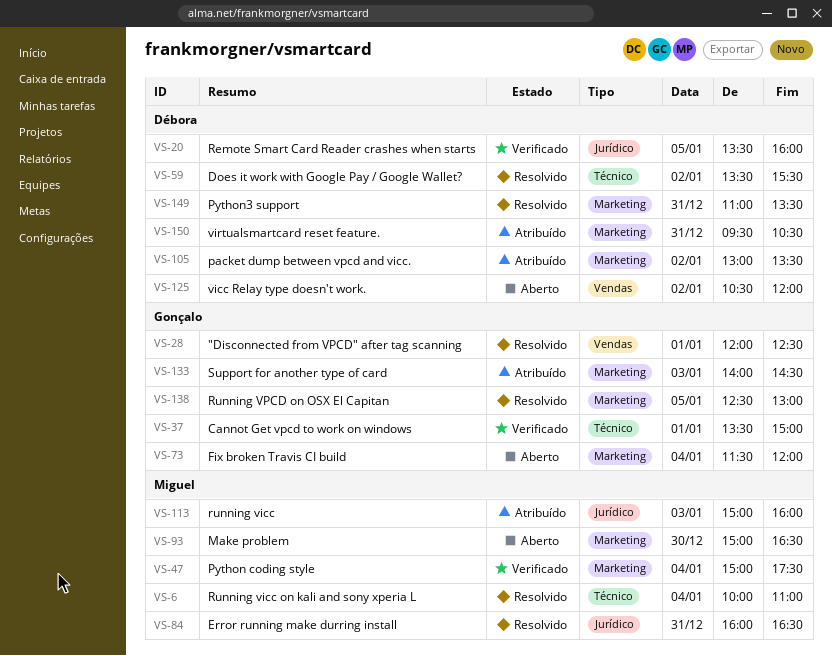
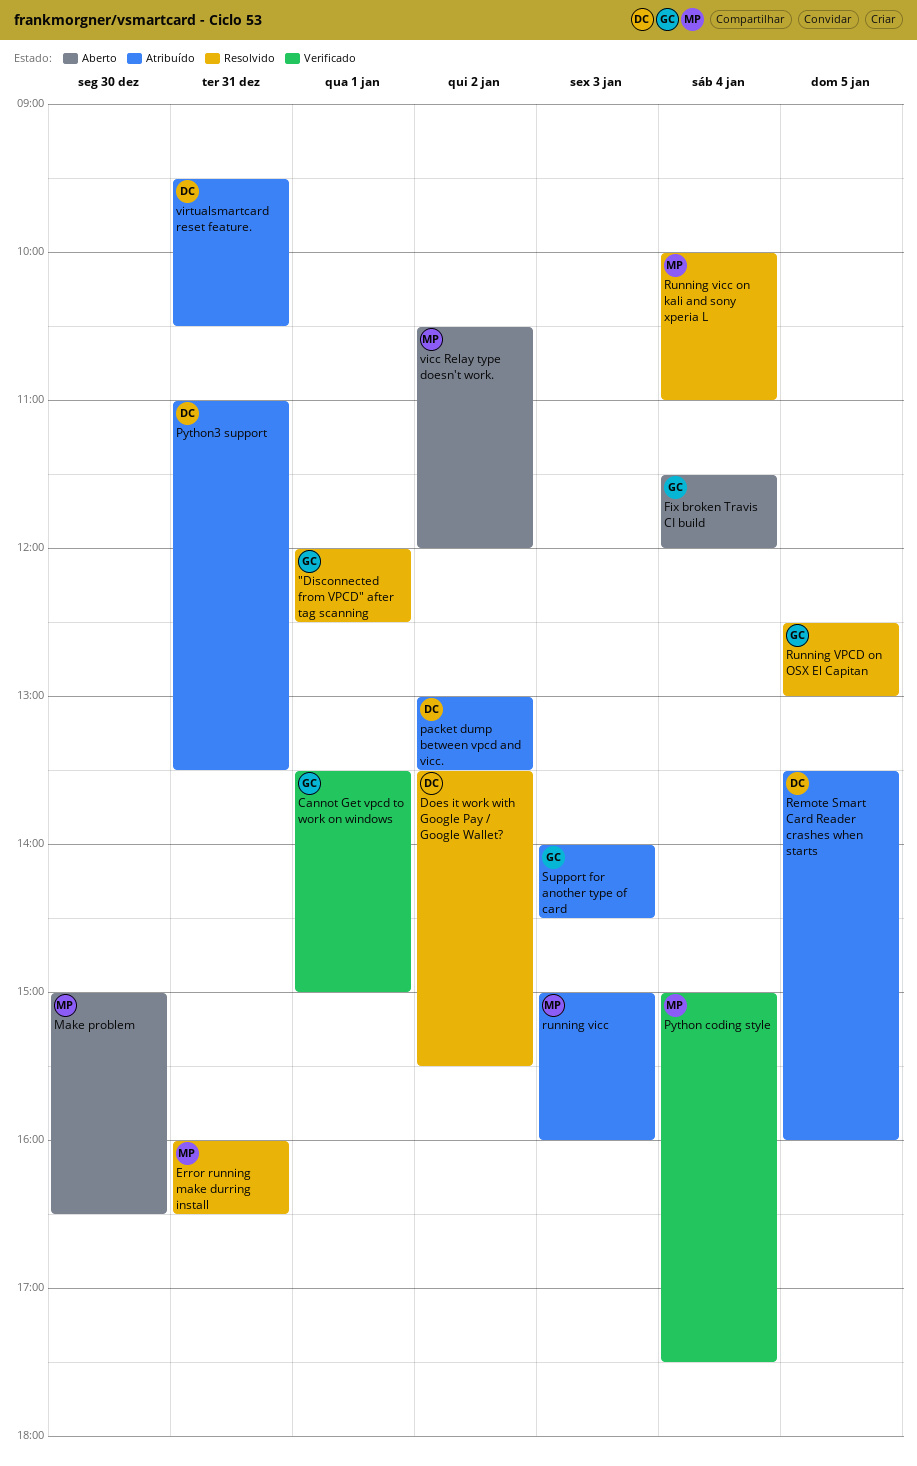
Python3 support, status: Resolvido -> Atribuído
Remote Smart Card Reader crashes when starts, status: Verificado -> Atribuído
vicc Relay type doesn't work., owner: Débora -> Miguel

